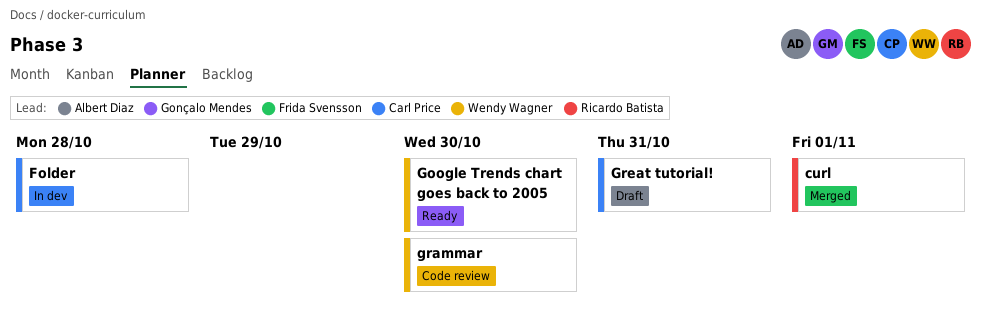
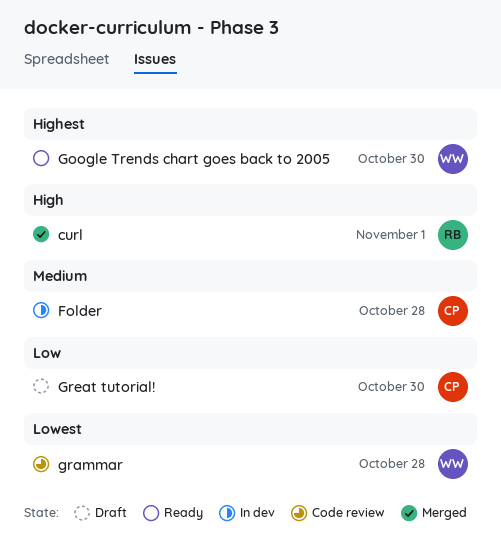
grammar, due: Oct 30 -> Oct 28
Great tutorial!, due: Oct 31 -> Oct 30

